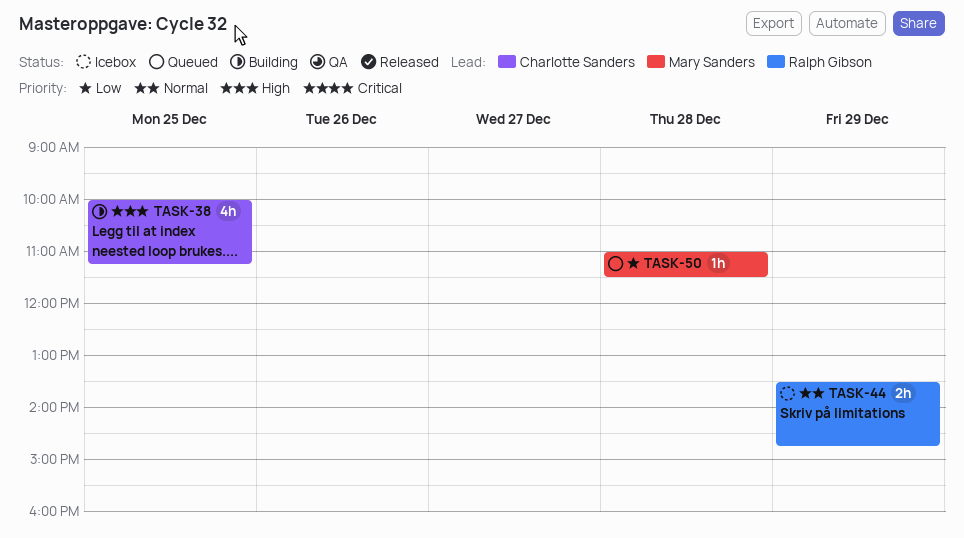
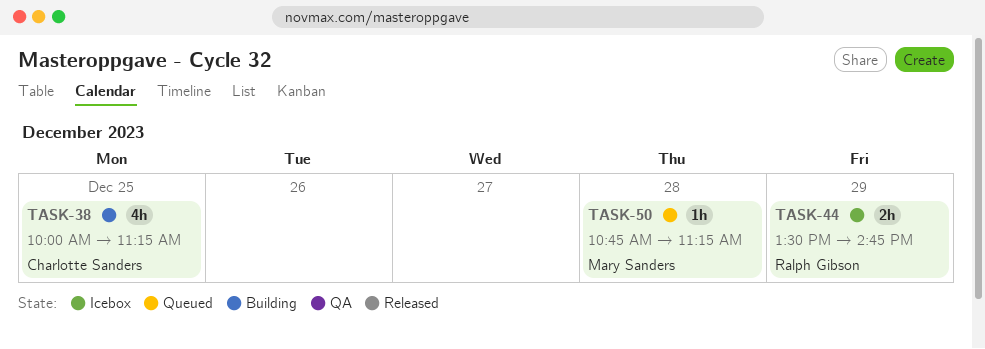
TASK-50, begins: 11:00 -> 10:45
TASK-50, ends: 11:30 -> 11:15

